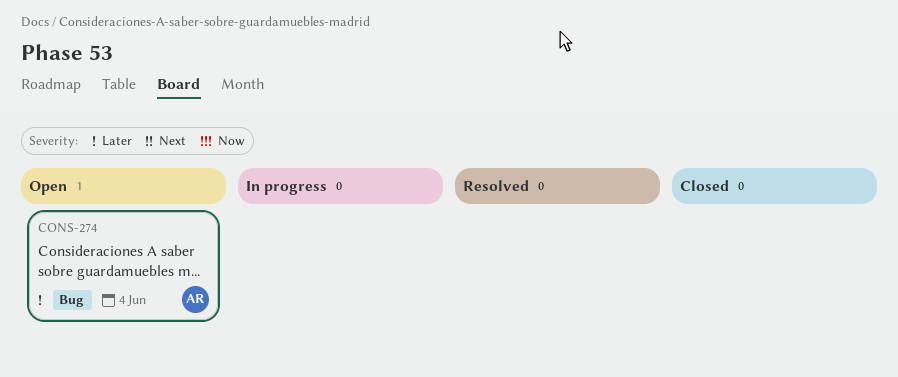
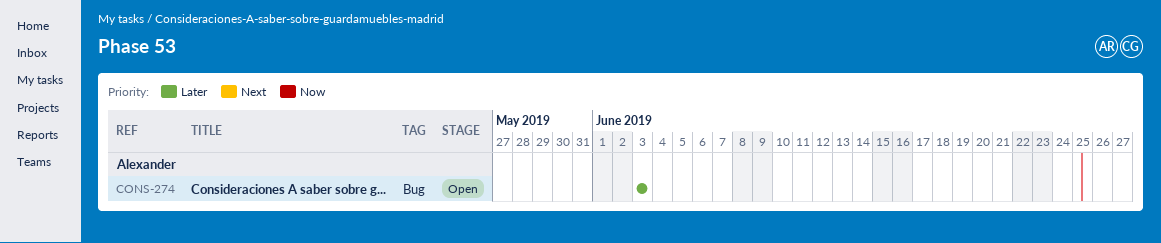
CONS-274, due: Jun 4 -> Jun 3

